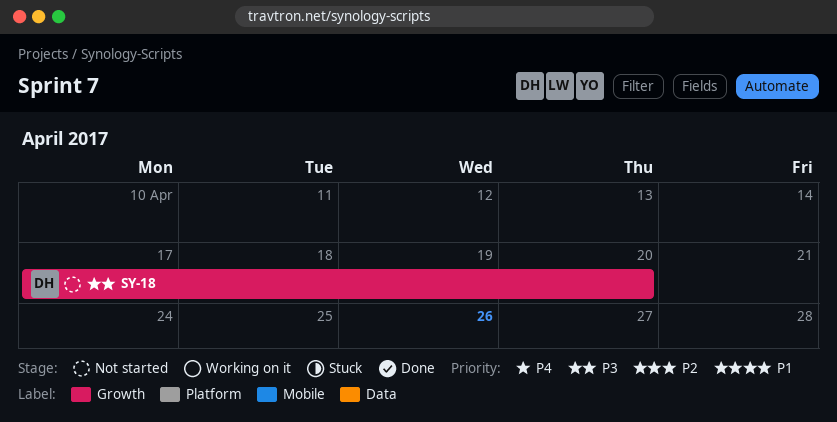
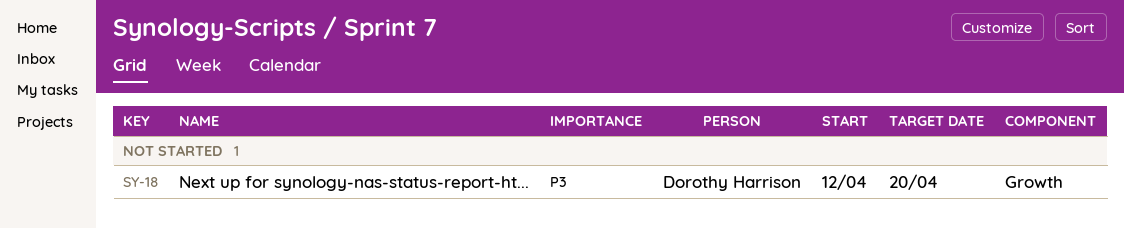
SY-18, start: Apr 17 -> Apr 12

